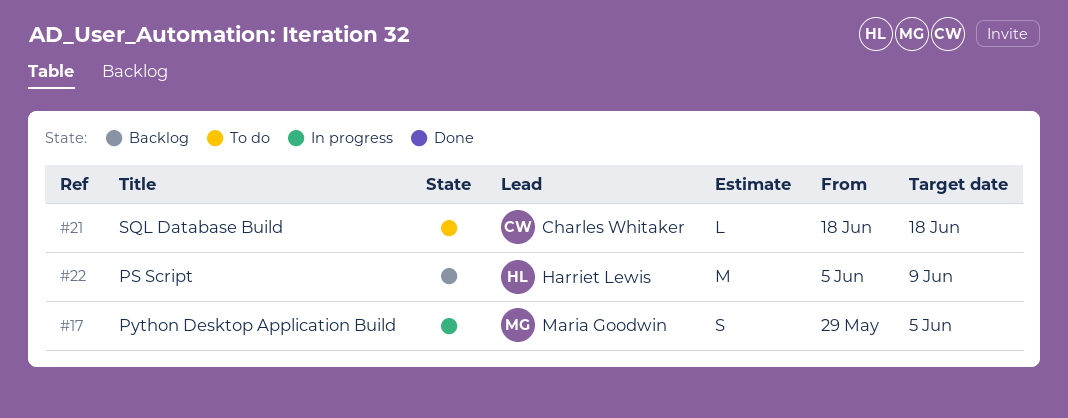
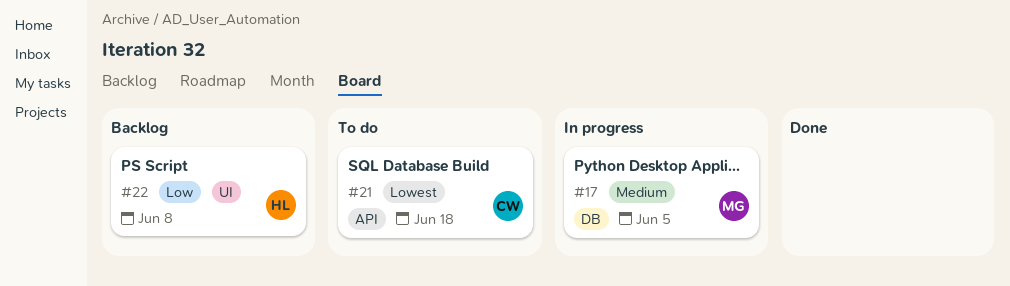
#22, due: Jun 9 -> Jun 8

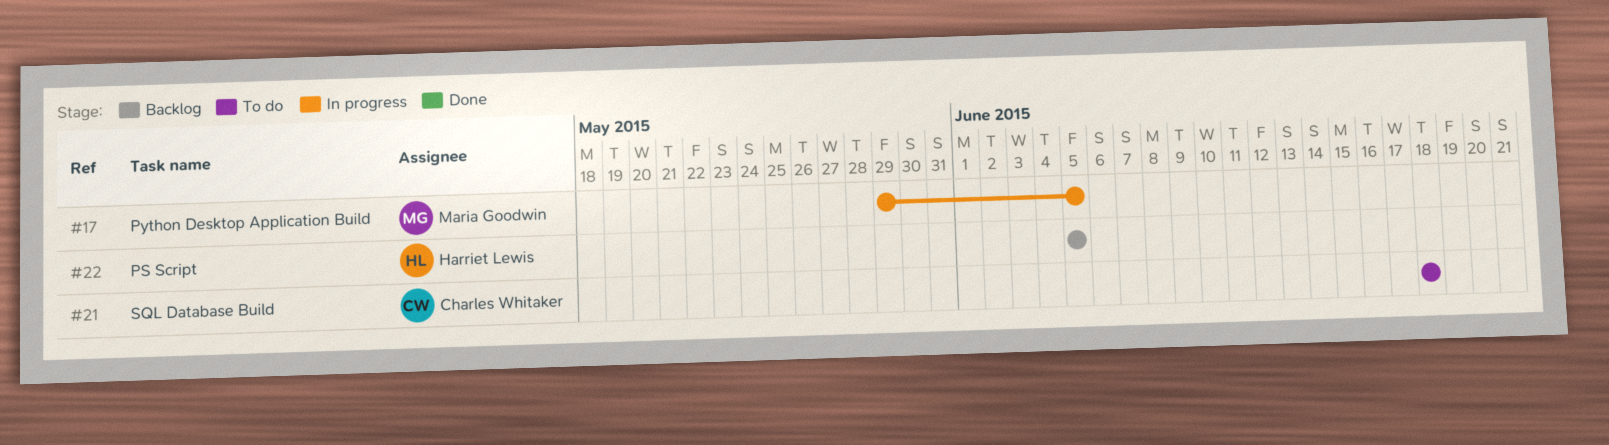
#22, due: Jun 8 -> Jun 5

